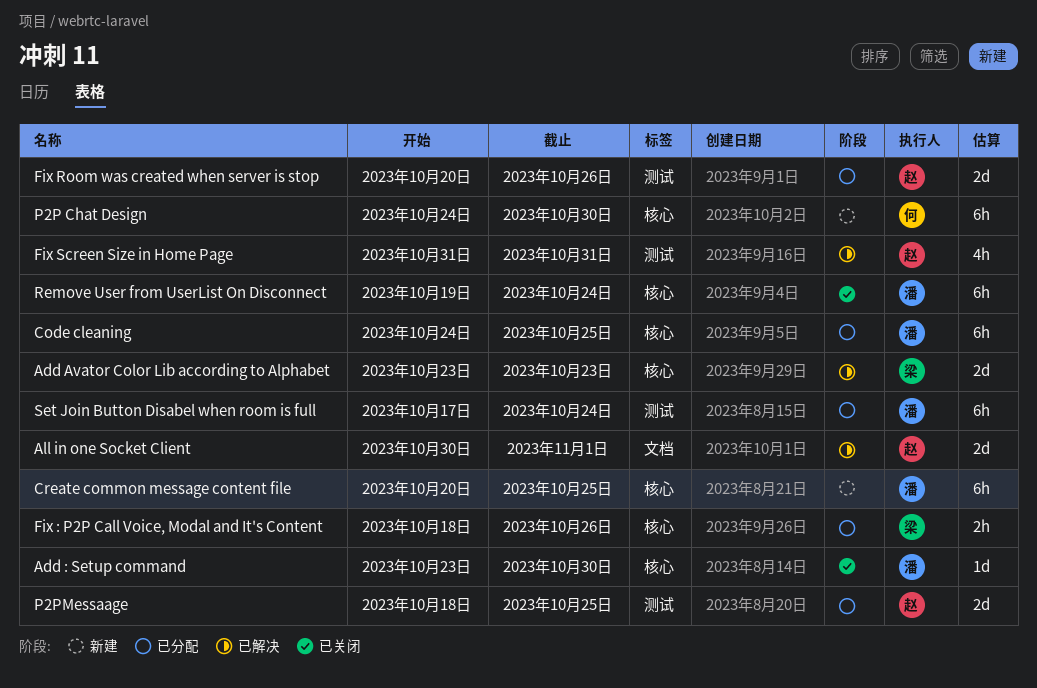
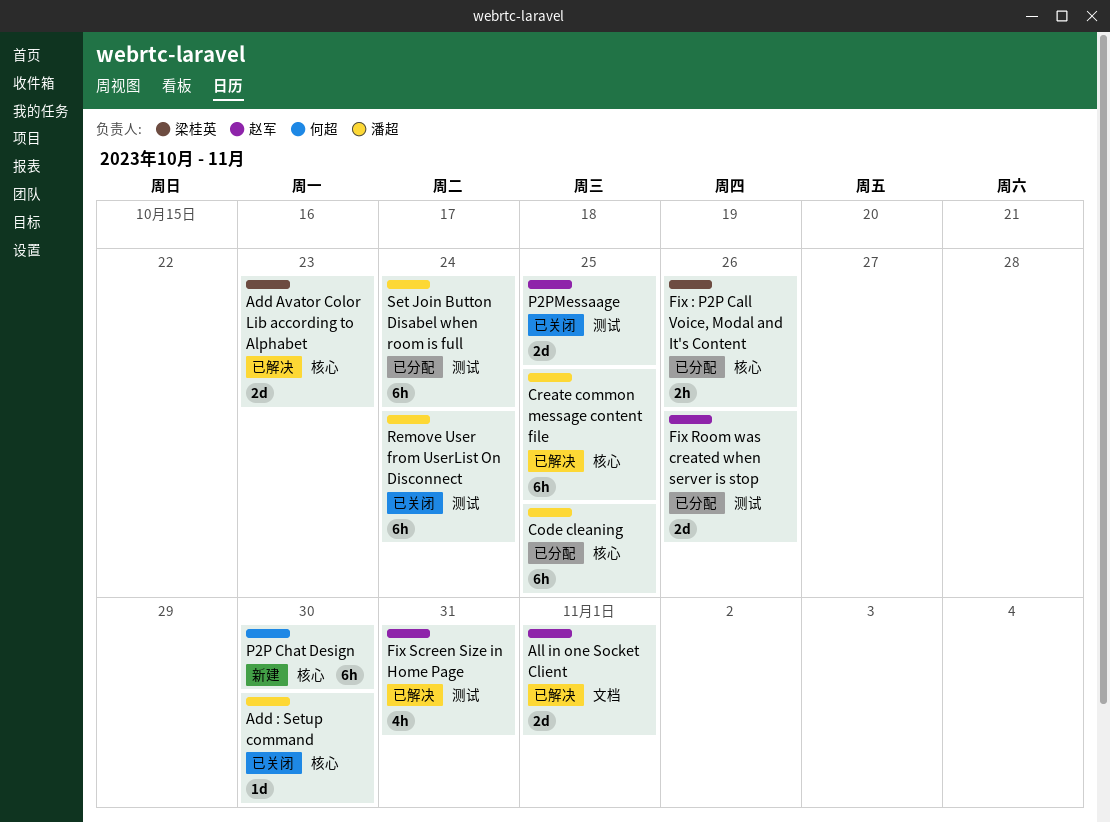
Create common message content file, status: 新建 -> 已解决
P2PMessaage, status: 已分配 -> 已关闭
Remove User from UserList On Disconnect, label: 核心 -> 测试

